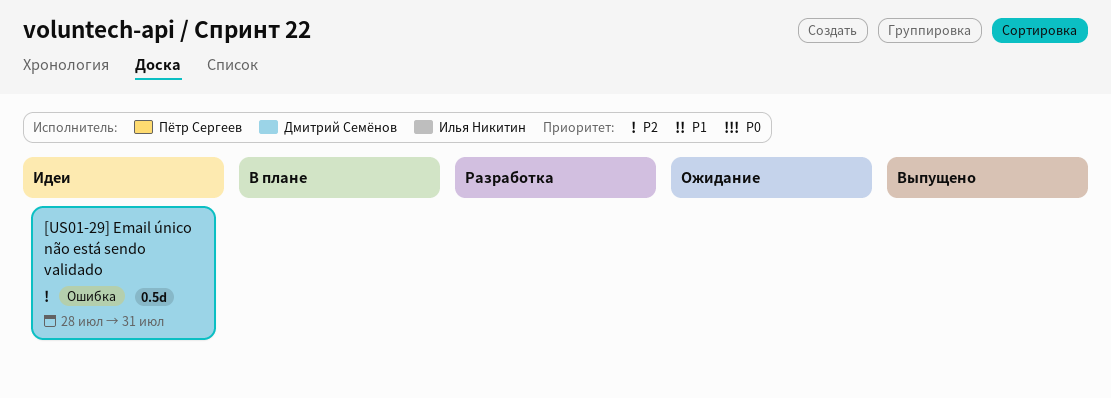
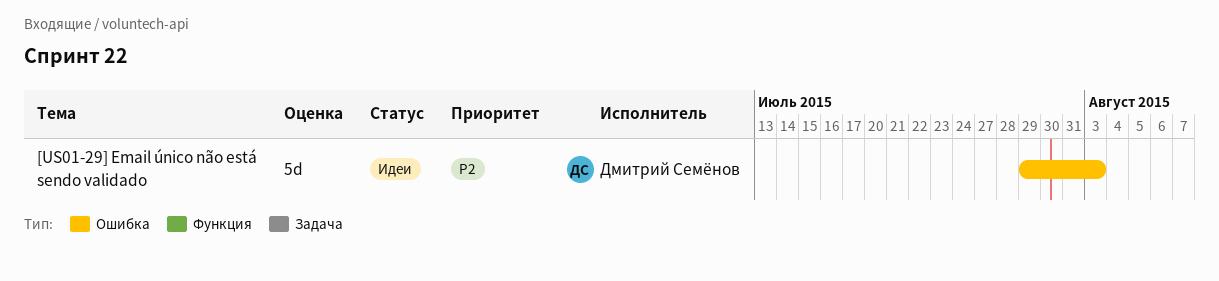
[US01-29] Email único não está sendo validado, estimate: 0.5d -> 5d
[US01-29] Email único não está sendo validado, start: Jul 28 -> Jul 29
[US01-29] Email único não está sendo validado, due: Jul 31 -> Aug 3

